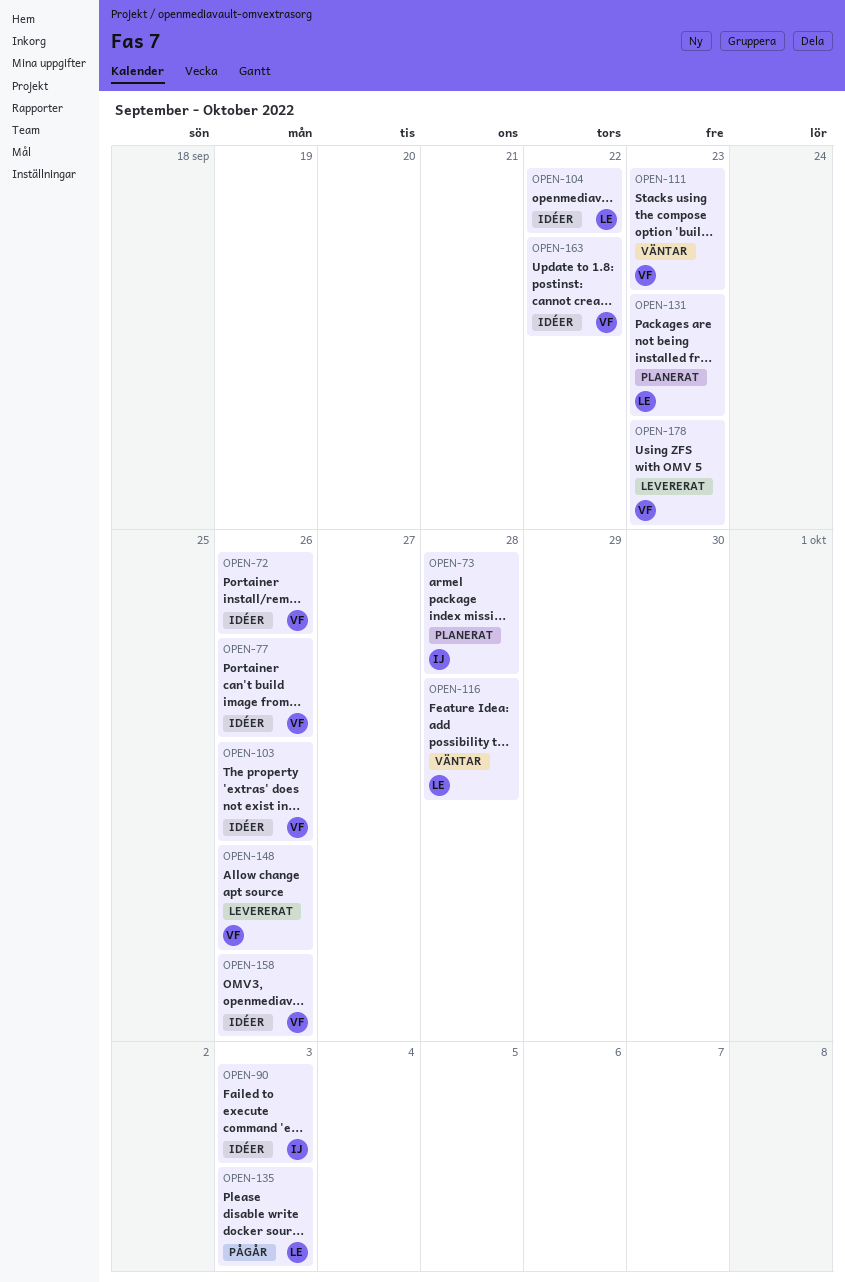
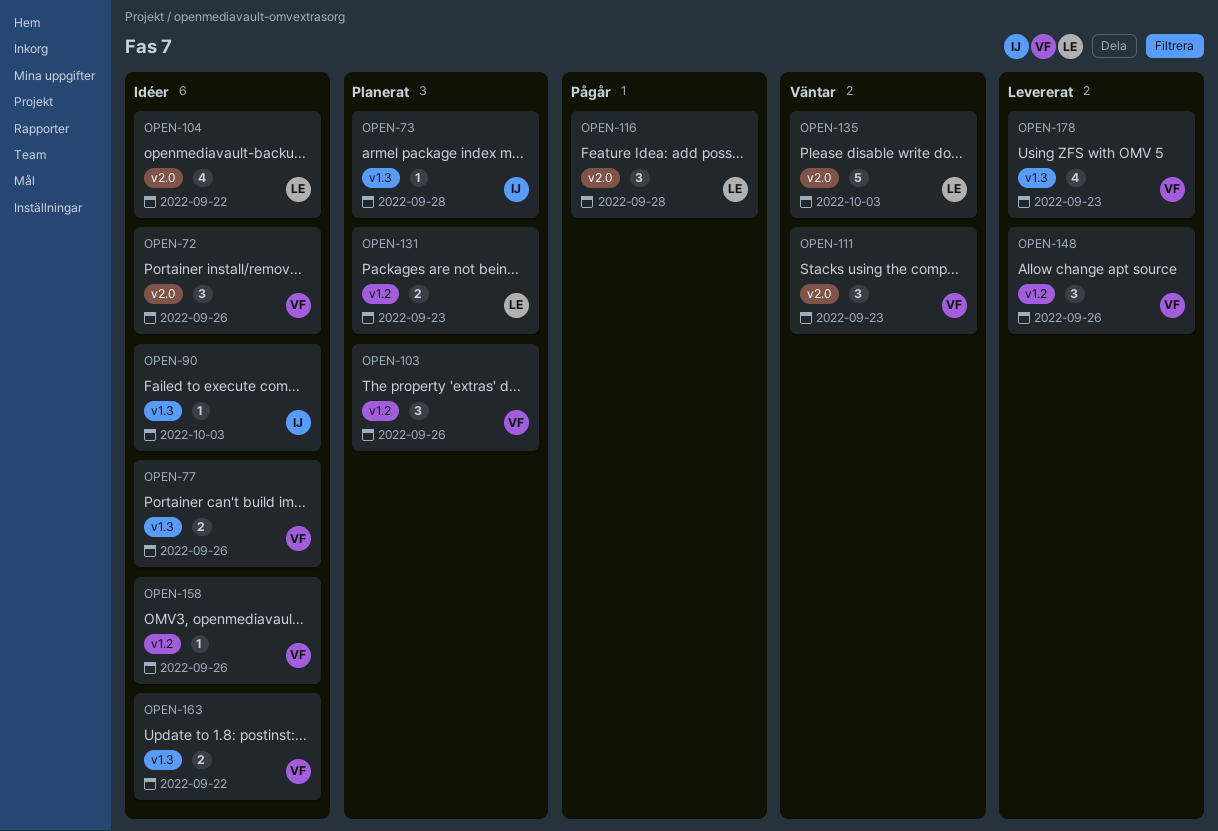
OPEN-103, status: Idéer -> Planerat
OPEN-116, status: Väntar -> Pågår
OPEN-135, status: Pågår -> Väntar

